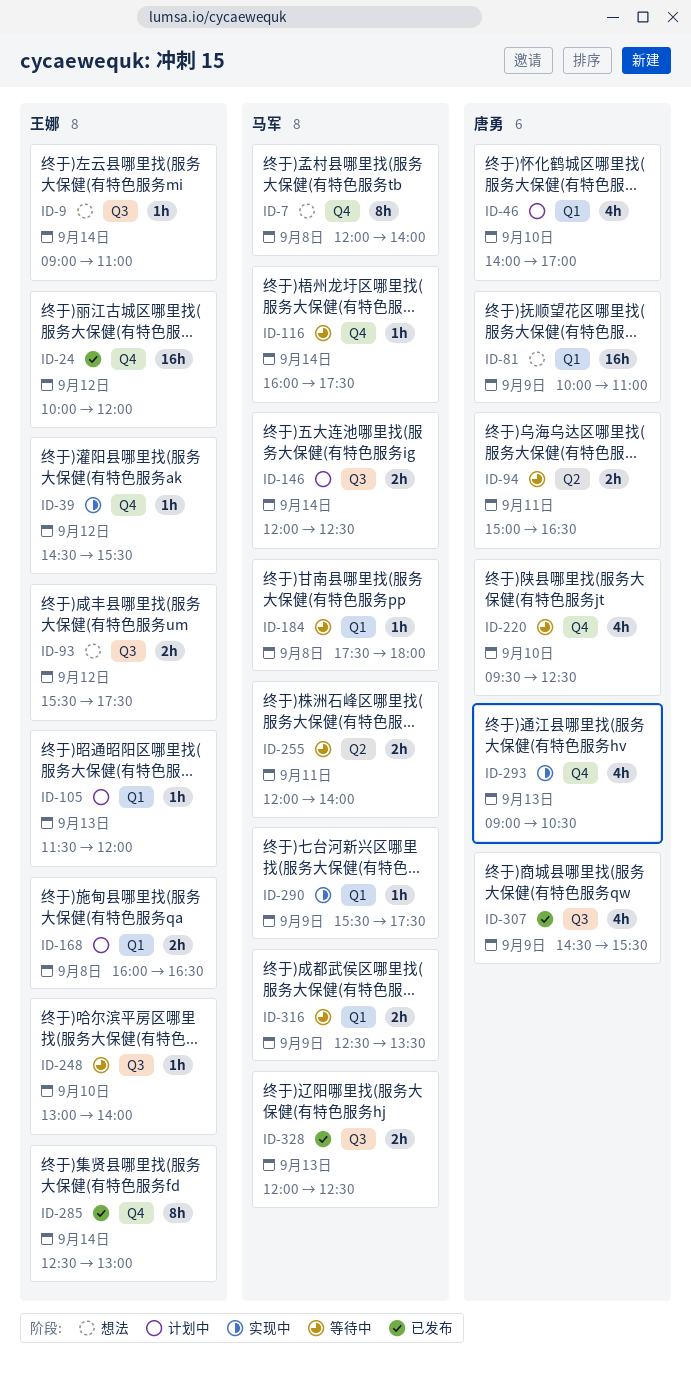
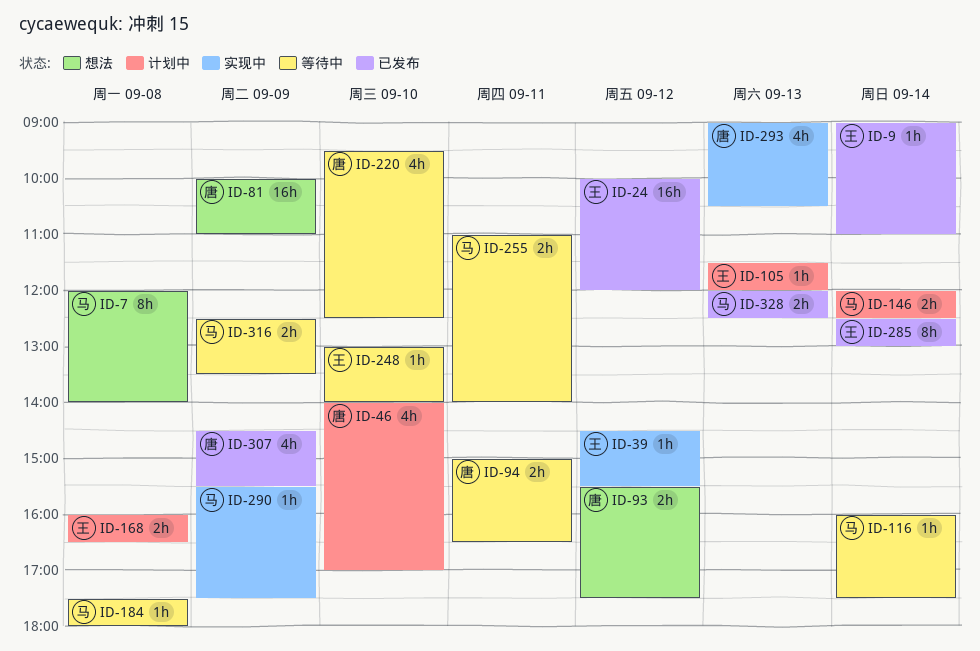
ID-9, status: 想法 -> 已发布
ID-93, owner: 王娜 -> 唐勇
ID-255, begins: 12:00 -> 11:00

